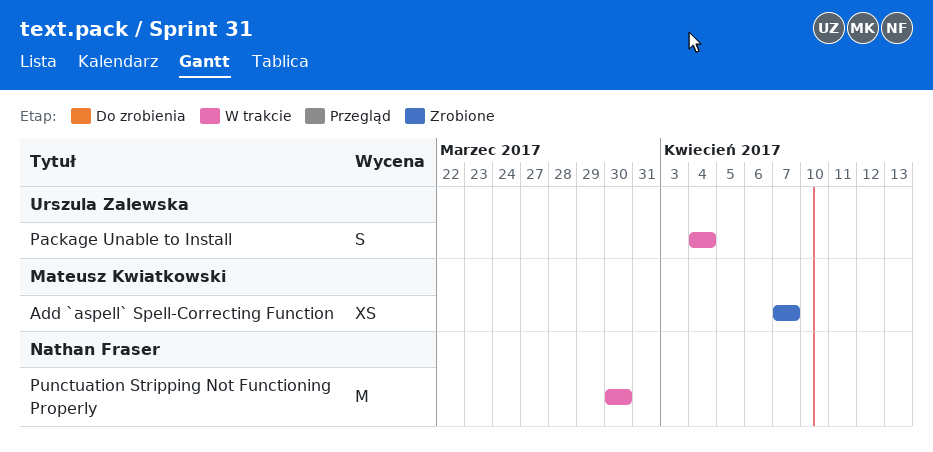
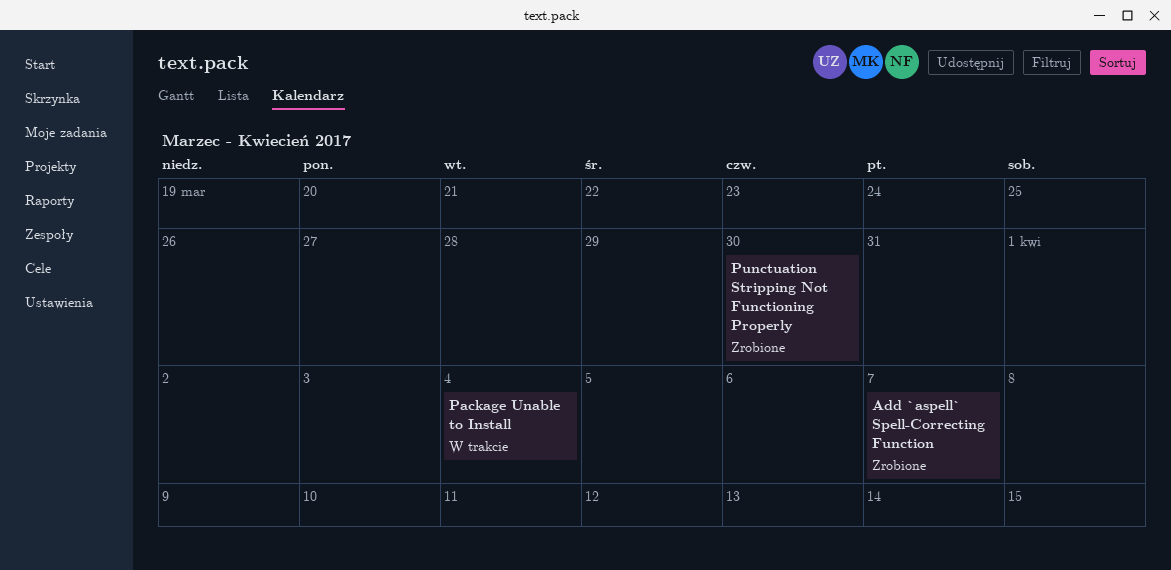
Punctuation Stripping Not Functioning Properly, status: W trakcie -> Zrobione

